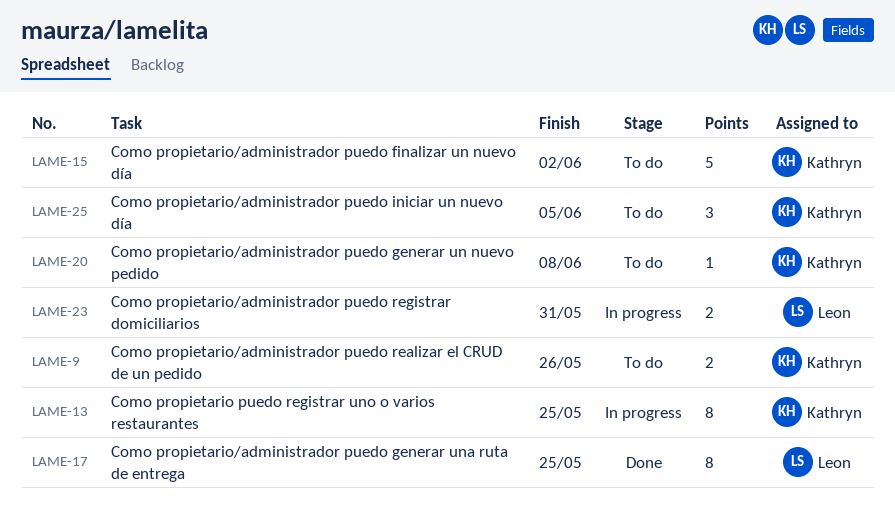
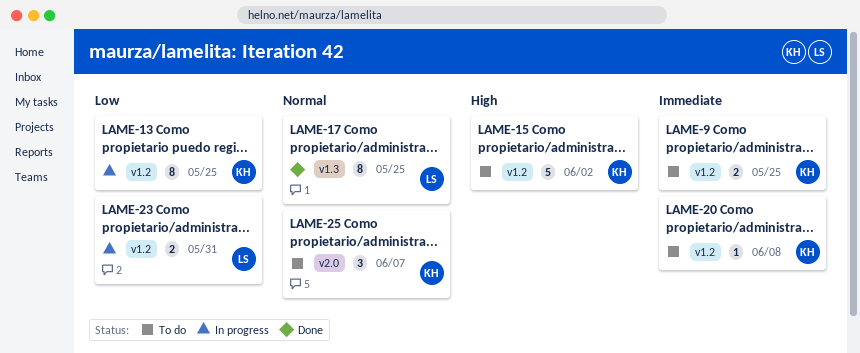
LAME-9, due: May 26 -> May 25
LAME-25, due: Jun 5 -> Jun 7

